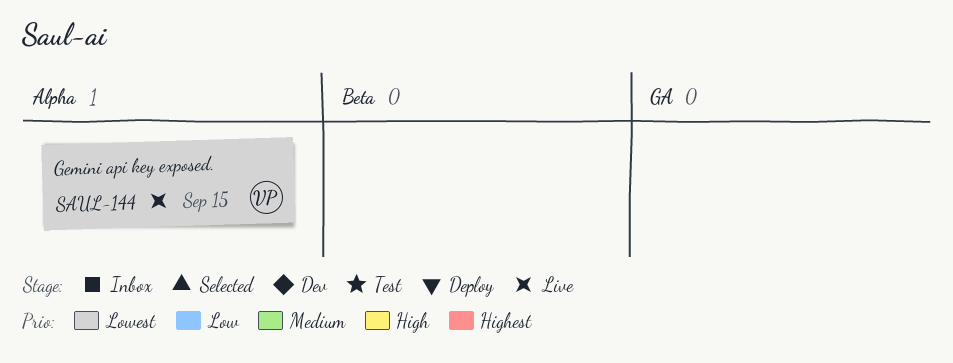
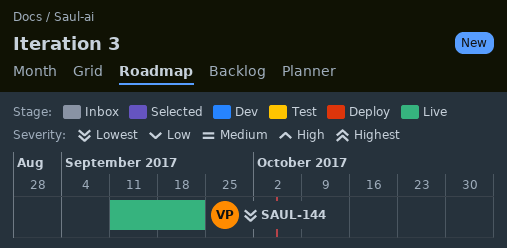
SAUL-144, due: Sep 15 -> Sep 22

